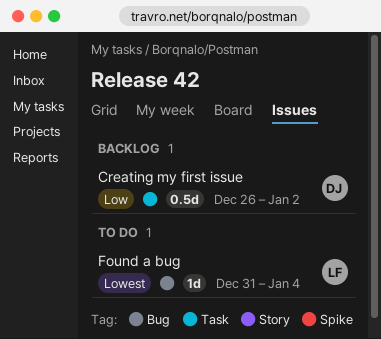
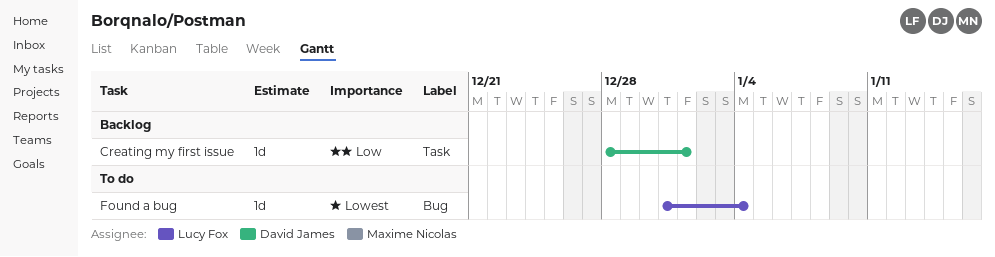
Creating my first issue, estimate: 0.5d -> 1d
Creating my first issue, start: Dec 26 -> Dec 28
Creating my first issue, due: Jan 2 -> Jan 1

